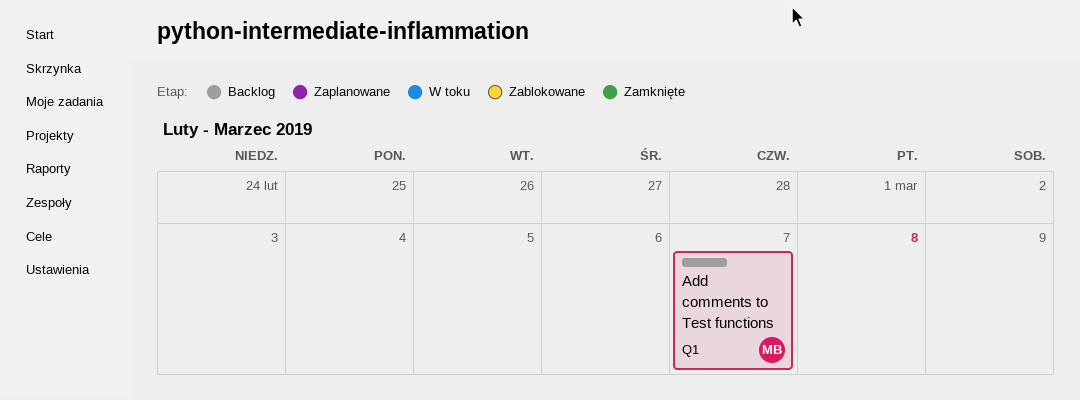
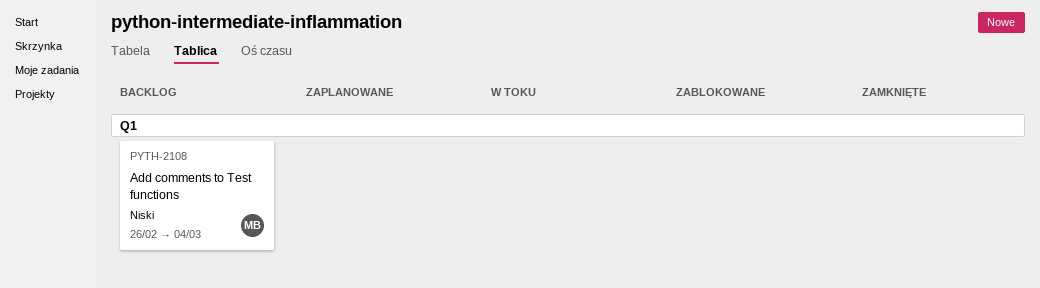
Add comments to Test functions, due: Mar 7 -> Mar 4

